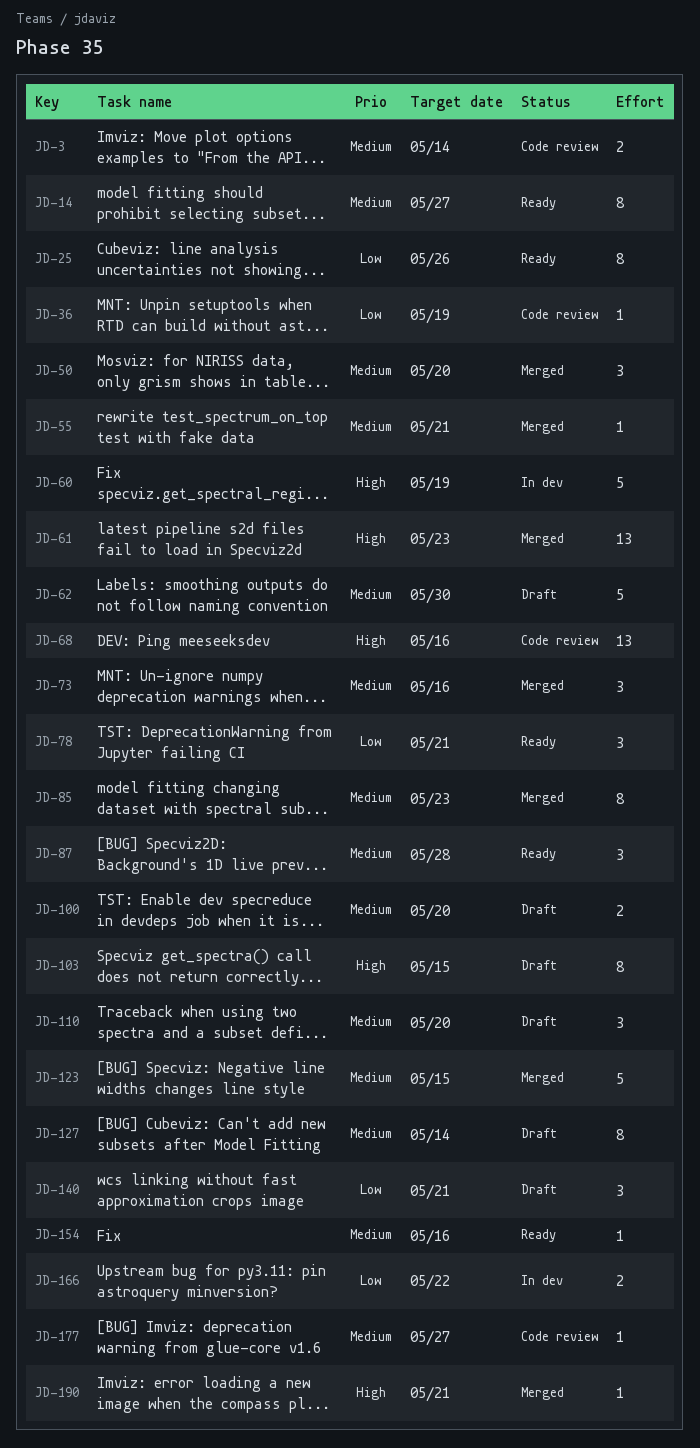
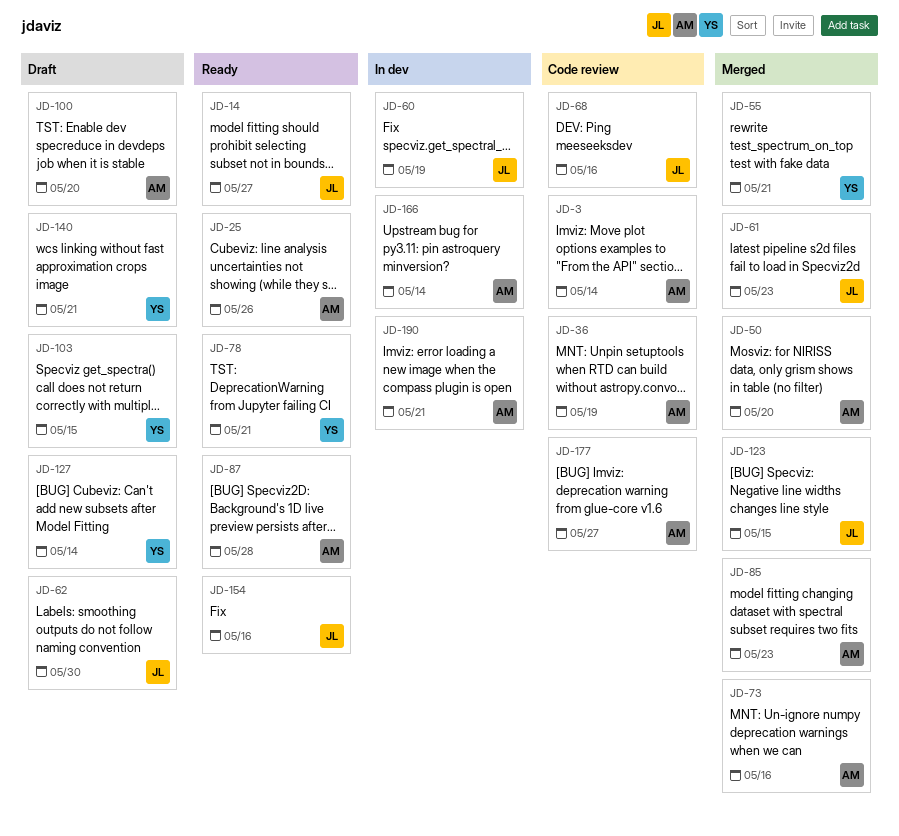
JD-110: present -> none
JD-166, due: May 22 -> May 14
JD-190, status: Merged -> In dev

